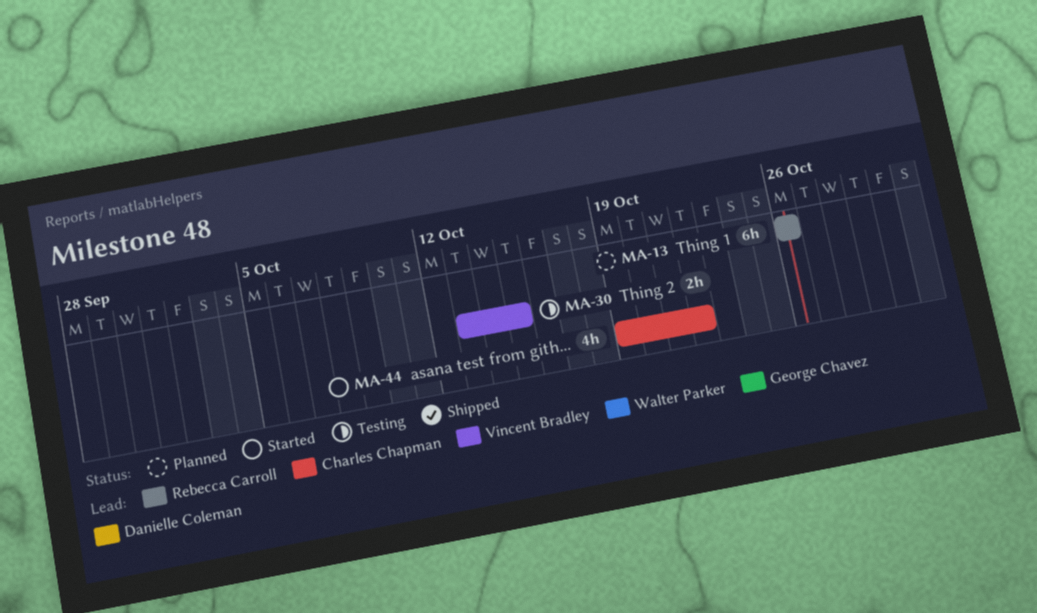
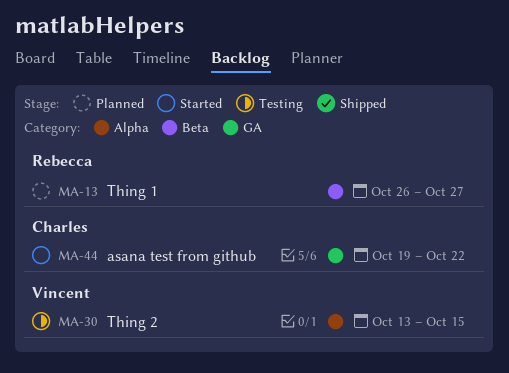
MA-13, due: Oct 26 -> Oct 27

